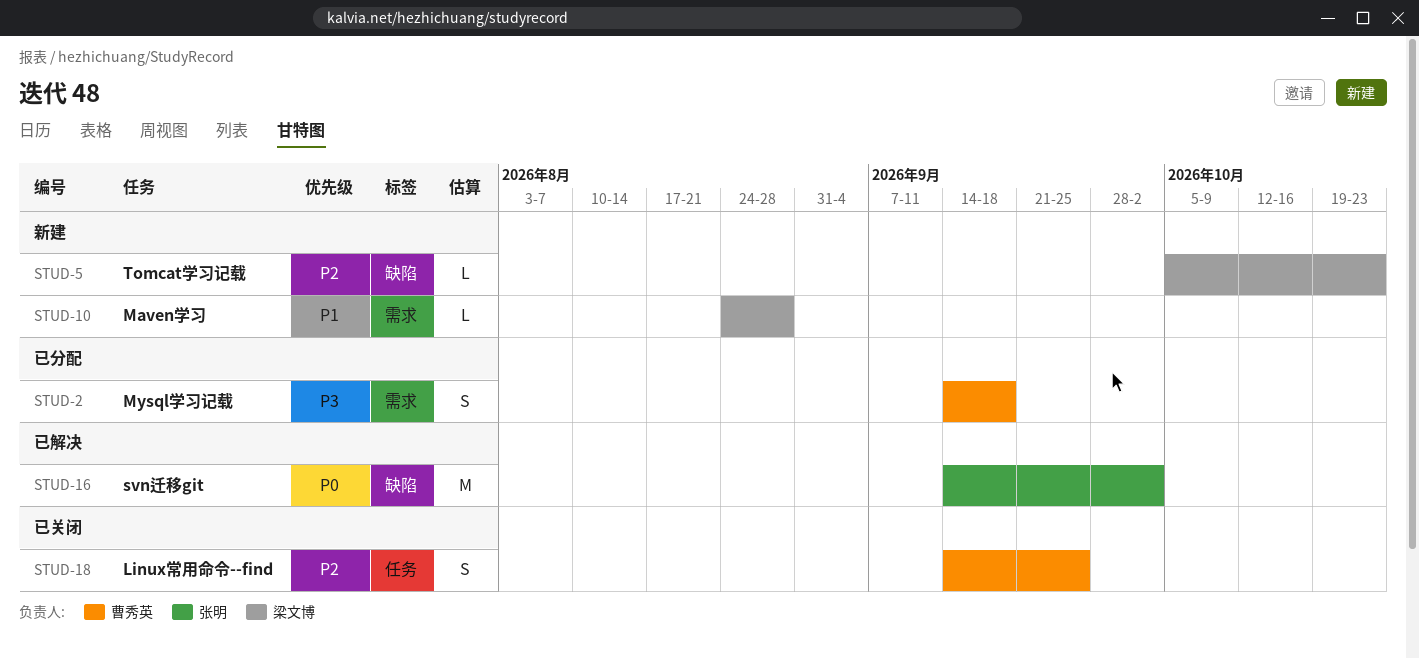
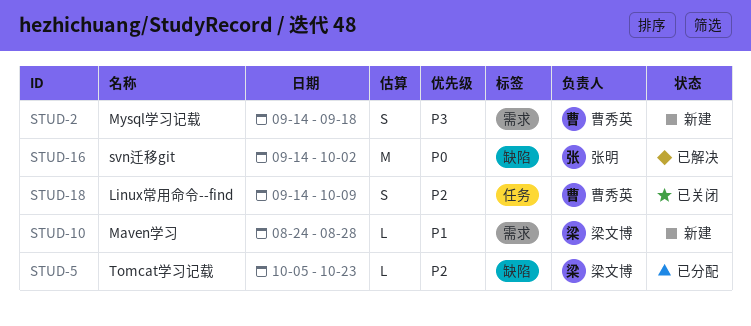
STUD-2, status: 已分配 -> 新建
STUD-5, status: 新建 -> 已分配
STUD-18, due: Sep 25 -> Oct 9

